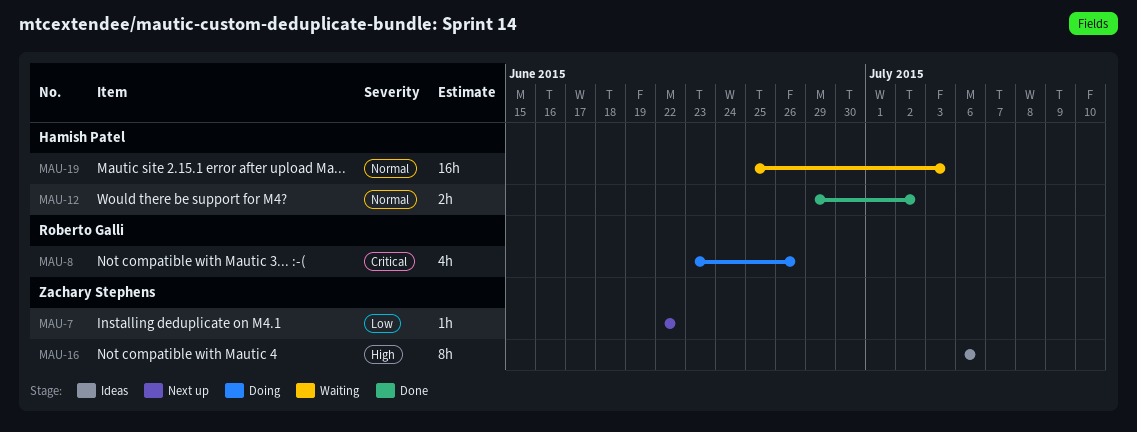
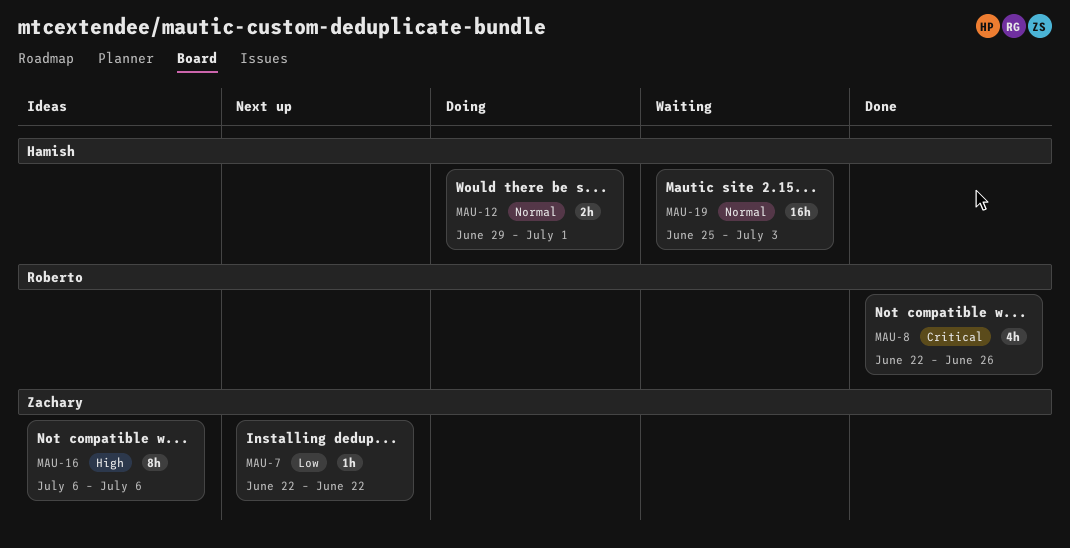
MAU-8, status: Doing -> Done
MAU-8, start: Jun 23 -> Jun 22
MAU-12, status: Done -> Doing
MAU-12, due: Jul 2 -> Jul 1

